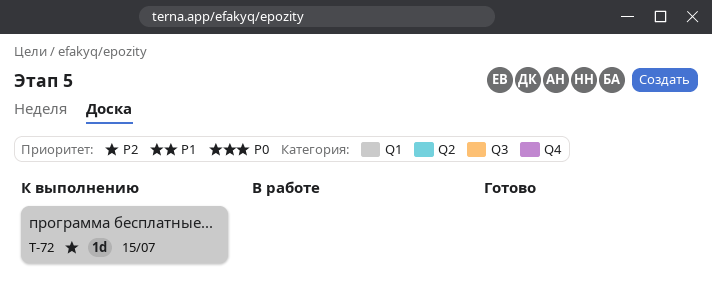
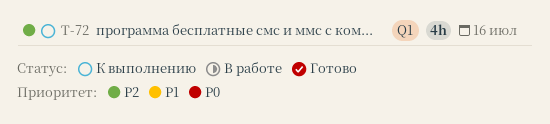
T-72, estimate: 1d -> 4h
T-72, due: Jul 15 -> Jul 16

